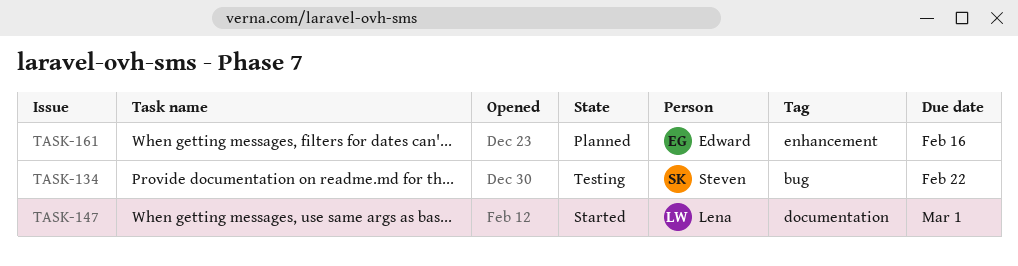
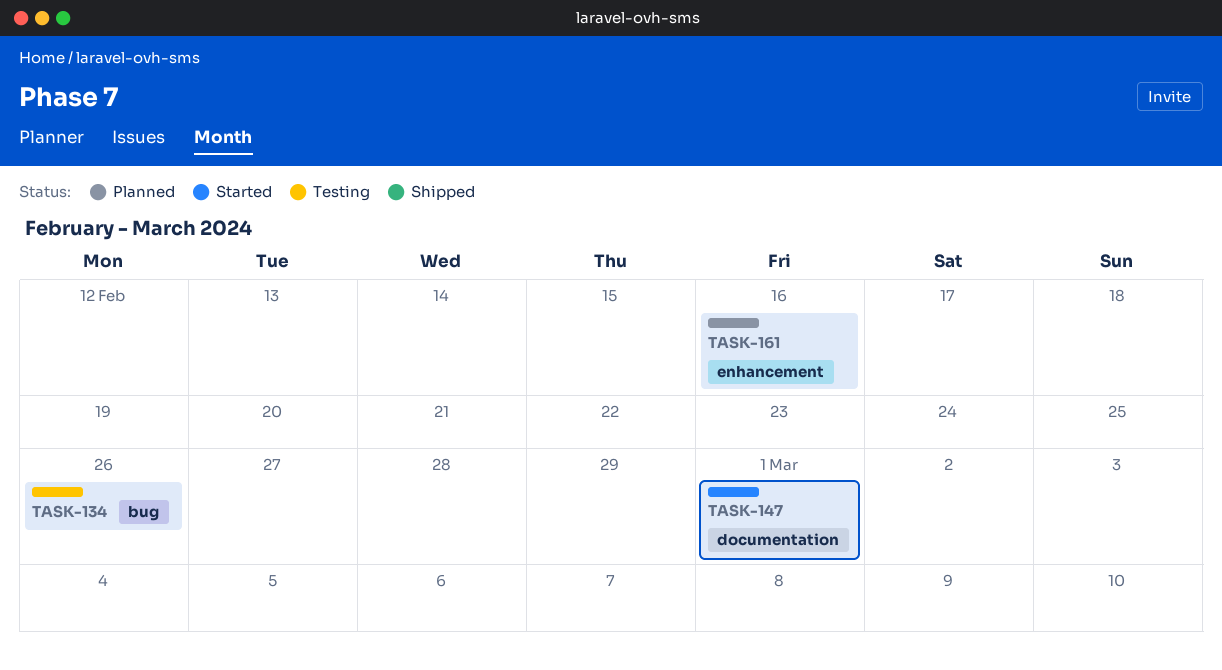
TASK-134, due: Feb 22 -> Feb 26

